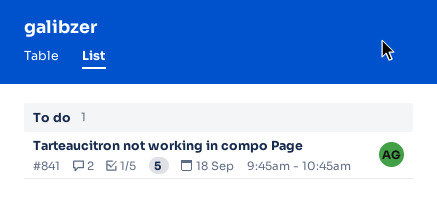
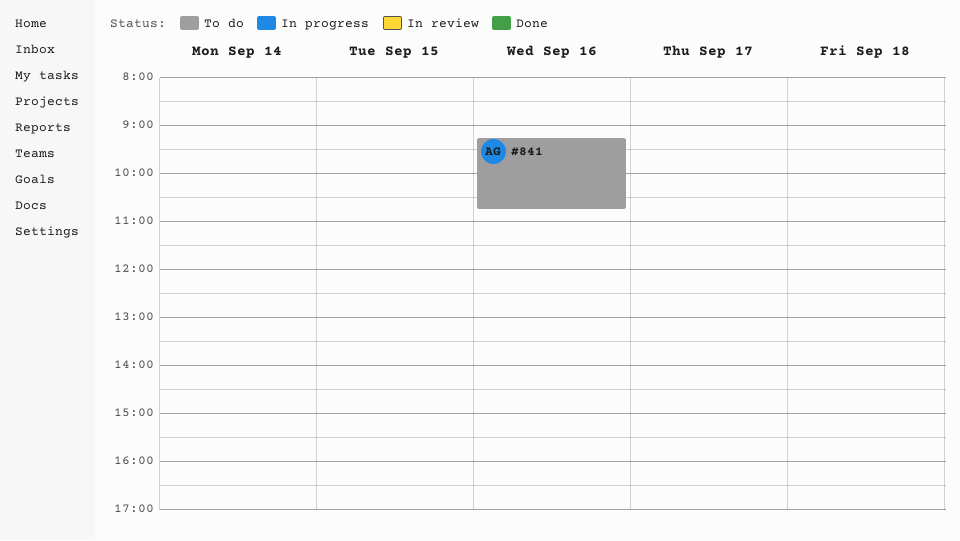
#841, day: Sep 18 -> Sep 16
#841, begins: 09:45 -> 09:15

